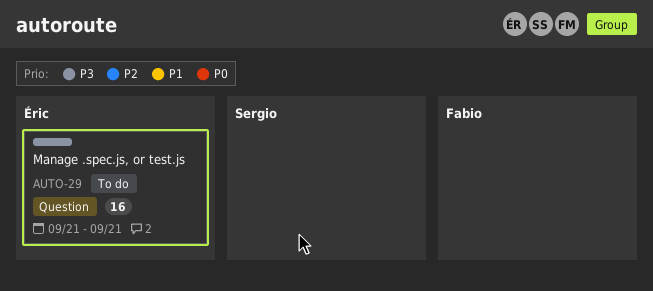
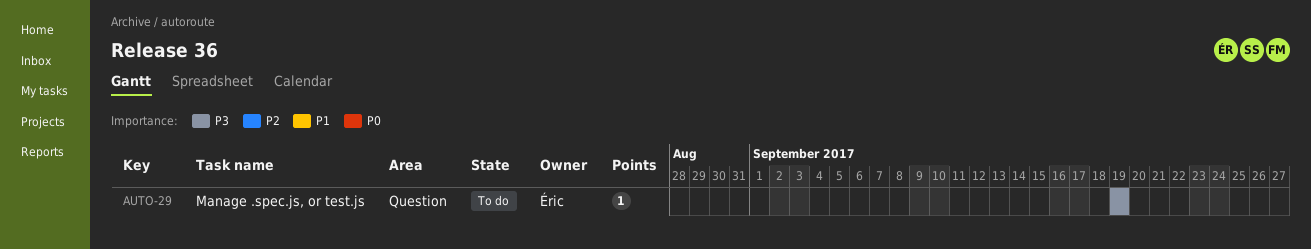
AUTO-29, estimate: 16 -> 1
AUTO-29, start: Sep 21 -> Sep 19
AUTO-29, due: Sep 21 -> Sep 19

